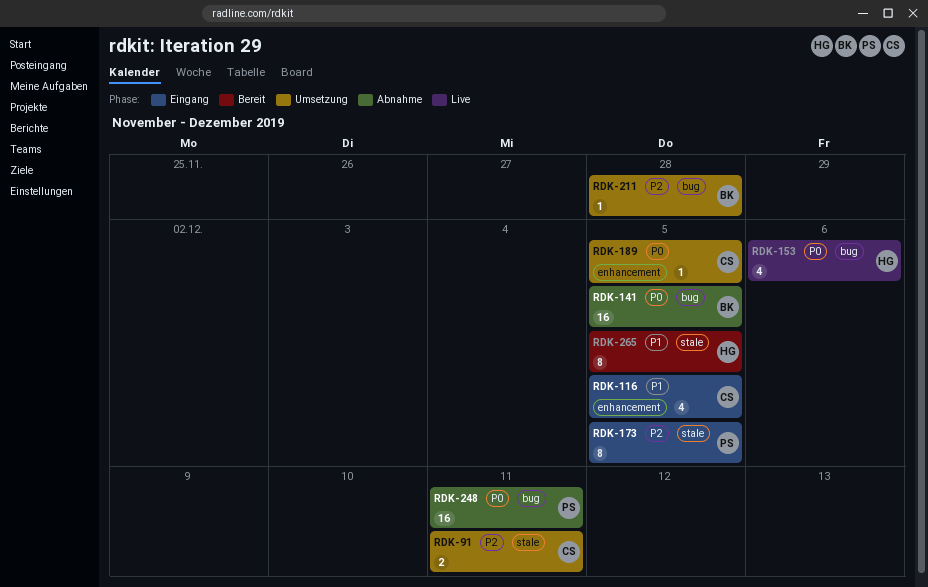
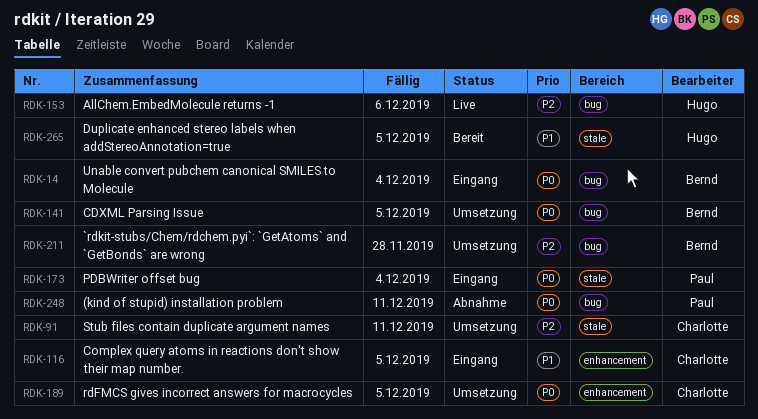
RDK-14: none -> present
RDK-141, status: Abnahme -> Umsetzung
RDK-153, priority: P0 -> P2
RDK-173, priority: P2 -> P0
RDK-173, due: Dec 5 -> Dec 4

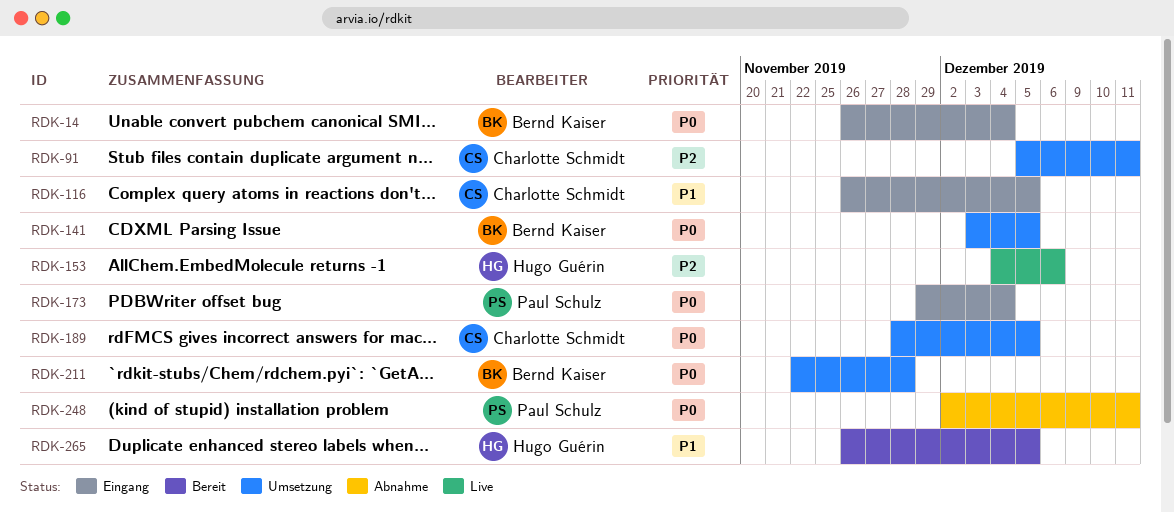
RDK-211, priority: P2 -> P0

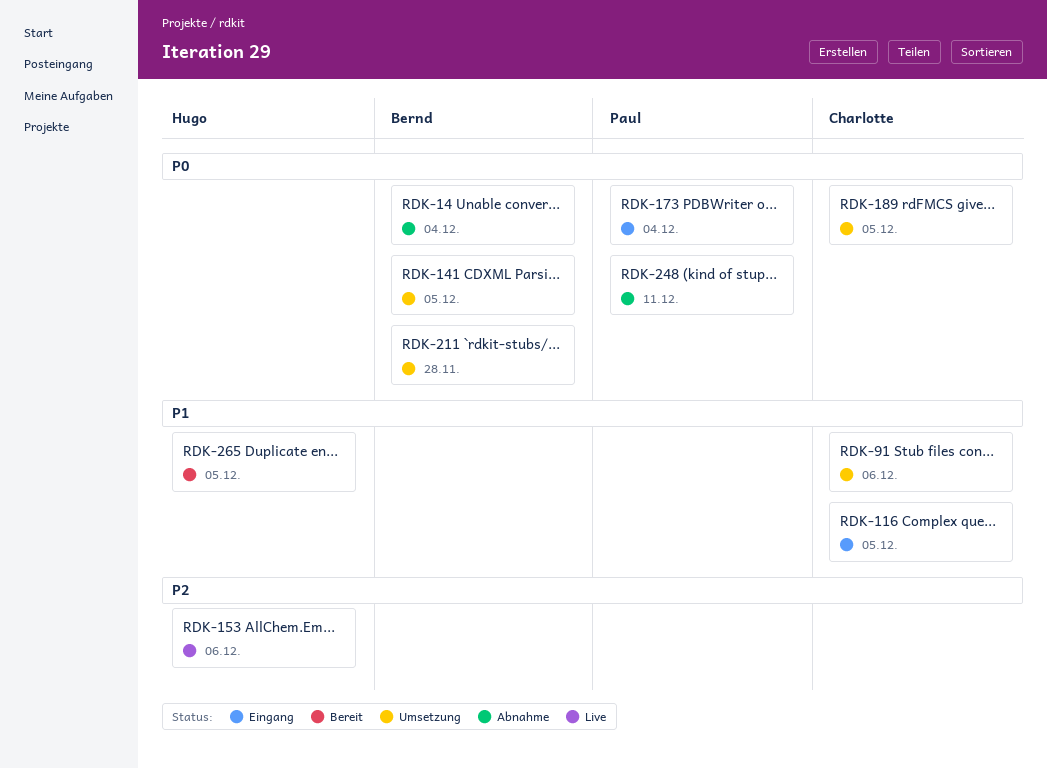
RDK-14, status: Eingang -> Abnahme
RDK-91, priority: P2 -> P1
RDK-91, due: Dec 11 -> Dec 6

